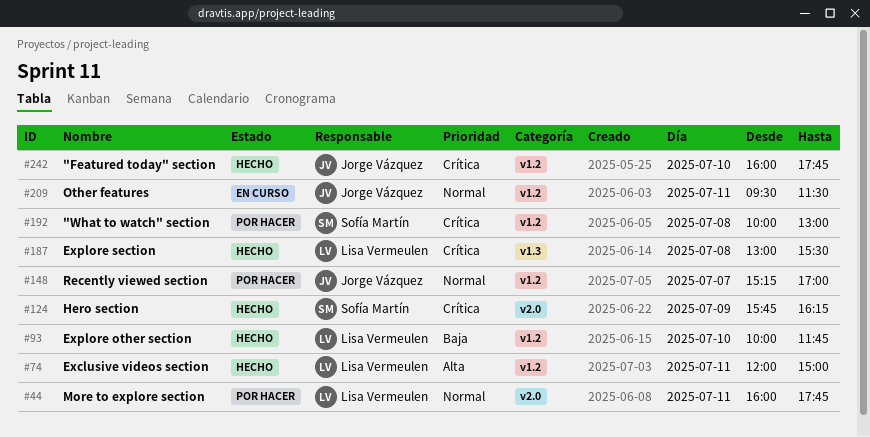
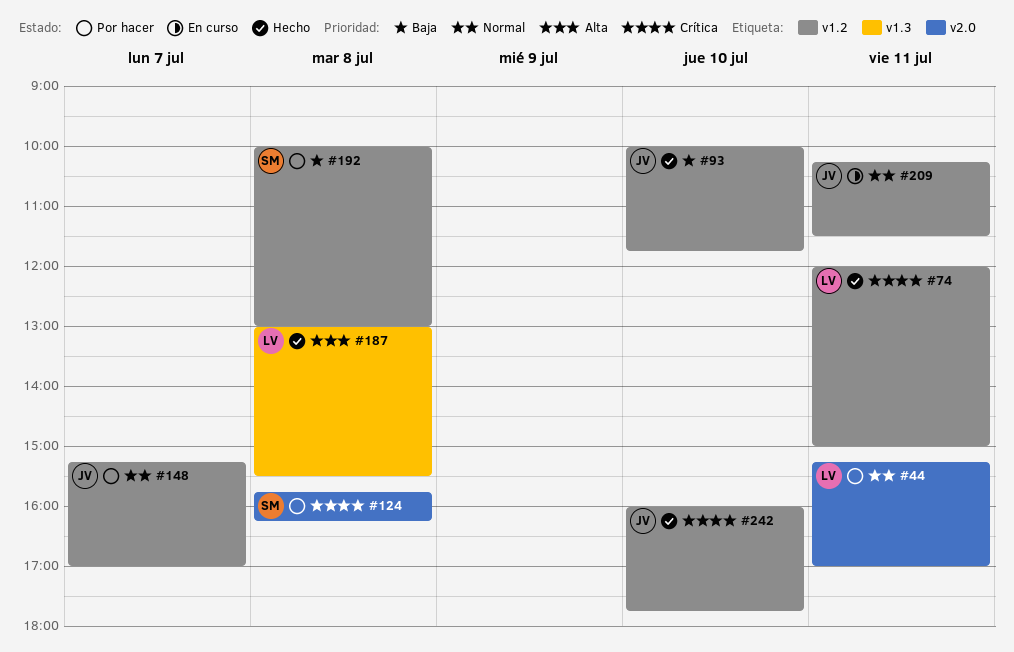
#44, begins: 16:00 -> 15:15
#44, ends: 17:45 -> 17:00
#74, priority: Alta -> Crítica
#93, owner: Lisa Vermeulen -> Jorge Vázquez
#124, status: Hecho -> Por hacer
#124, day: Jul 9 -> Jul 8
#187, priority: Crítica -> Alta
#192, priority: Crítica -> Baja
#209, begins: 09:30 -> 10:15

